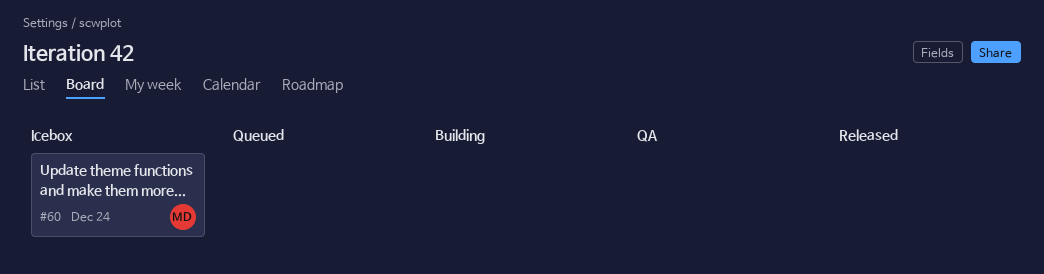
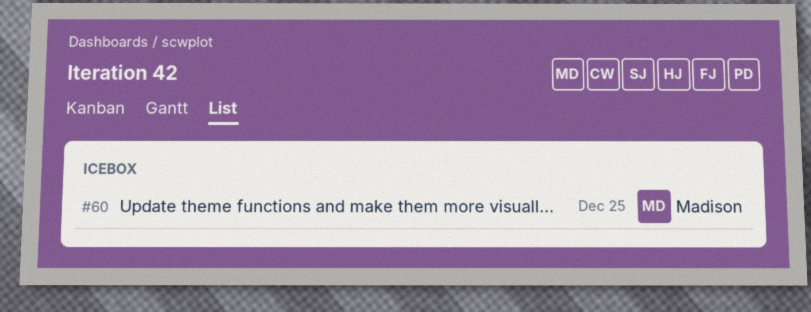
#60, due: Dec 24 -> Dec 25

